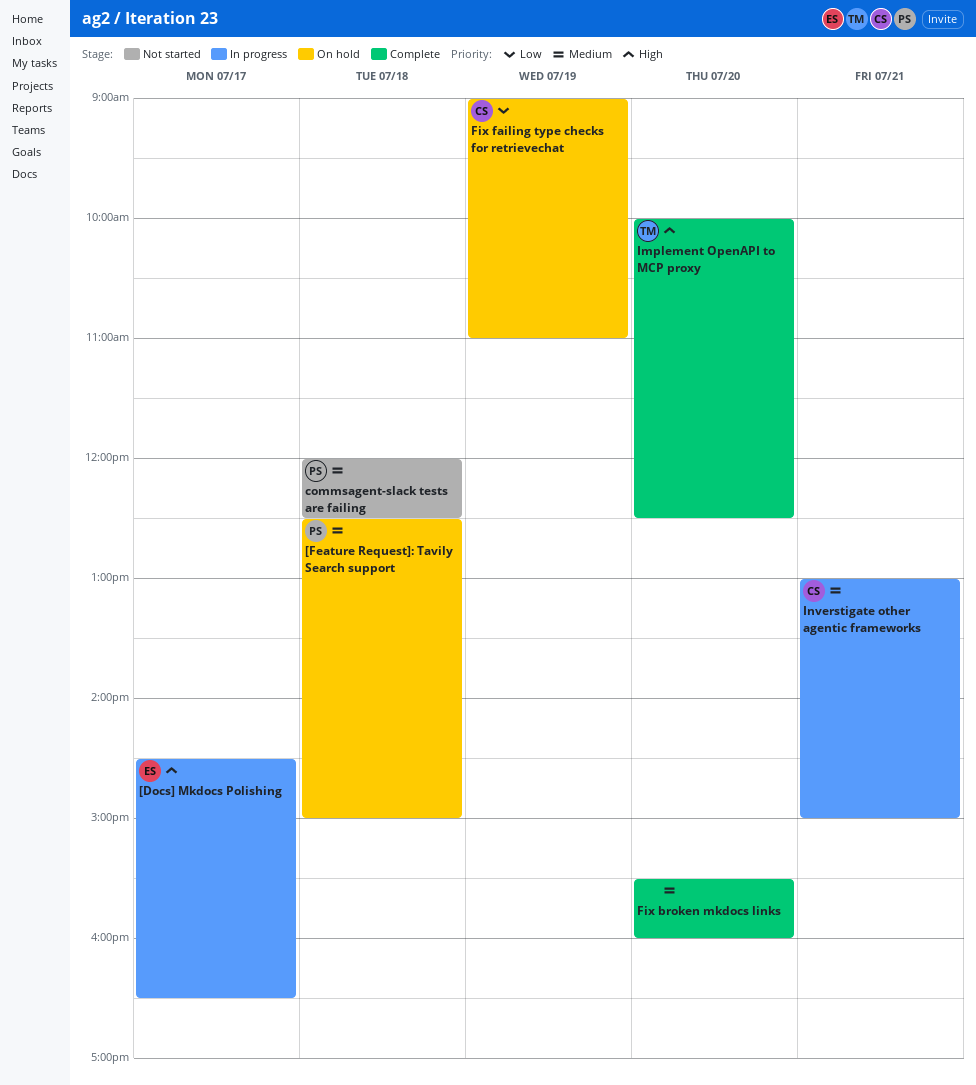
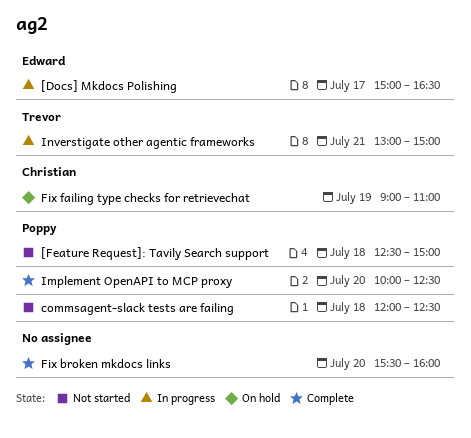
[Docs] Mkdocs Polishing, begins: 14:30 -> 15:00
[Feature Request]: Tavily Search support, status: On hold -> Not started
Implement OpenAPI to MCP proxy, owner: Trevor -> Poppy
Inverstigate other agentic frameworks, owner: Christian -> Trevor

